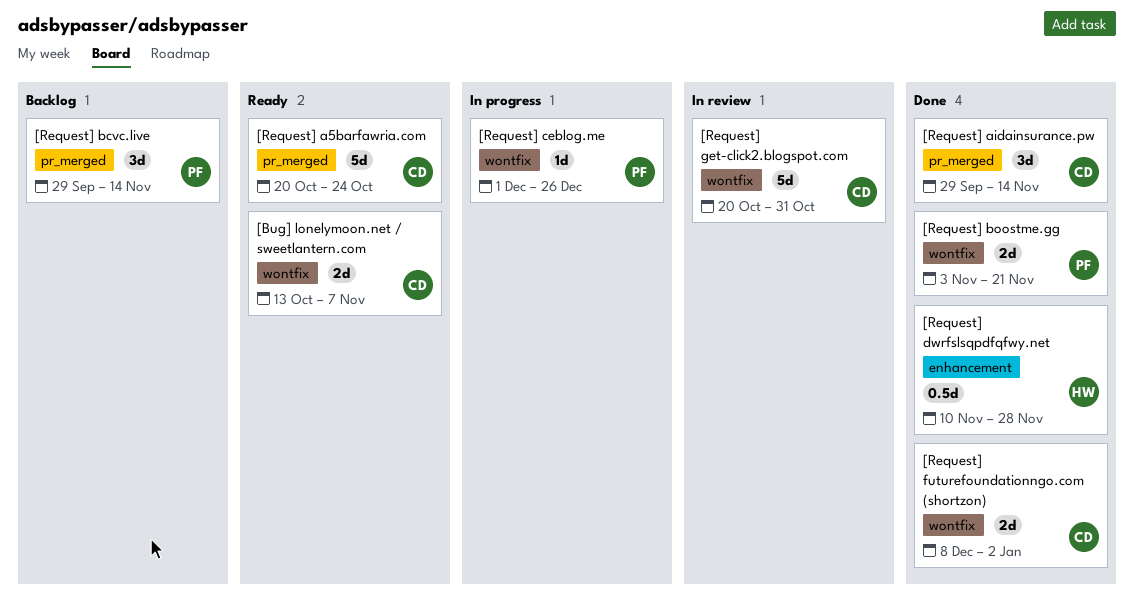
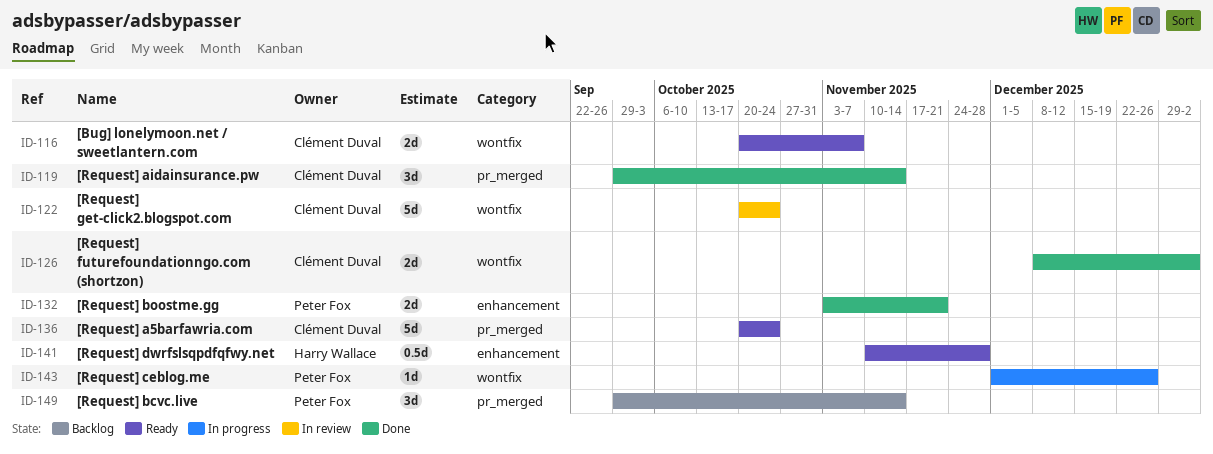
[Bug] lonelymoon.net / sweetlantern.com, start: Oct 13 -> Oct 20
[Request] boostme.gg, label: wontfix -> enhancement
[Request] dwrfslsqpdfqfwy.net, status: Done -> Ready
[Request] get-click2.blogspot.com, due: Oct 31 -> Oct 24

